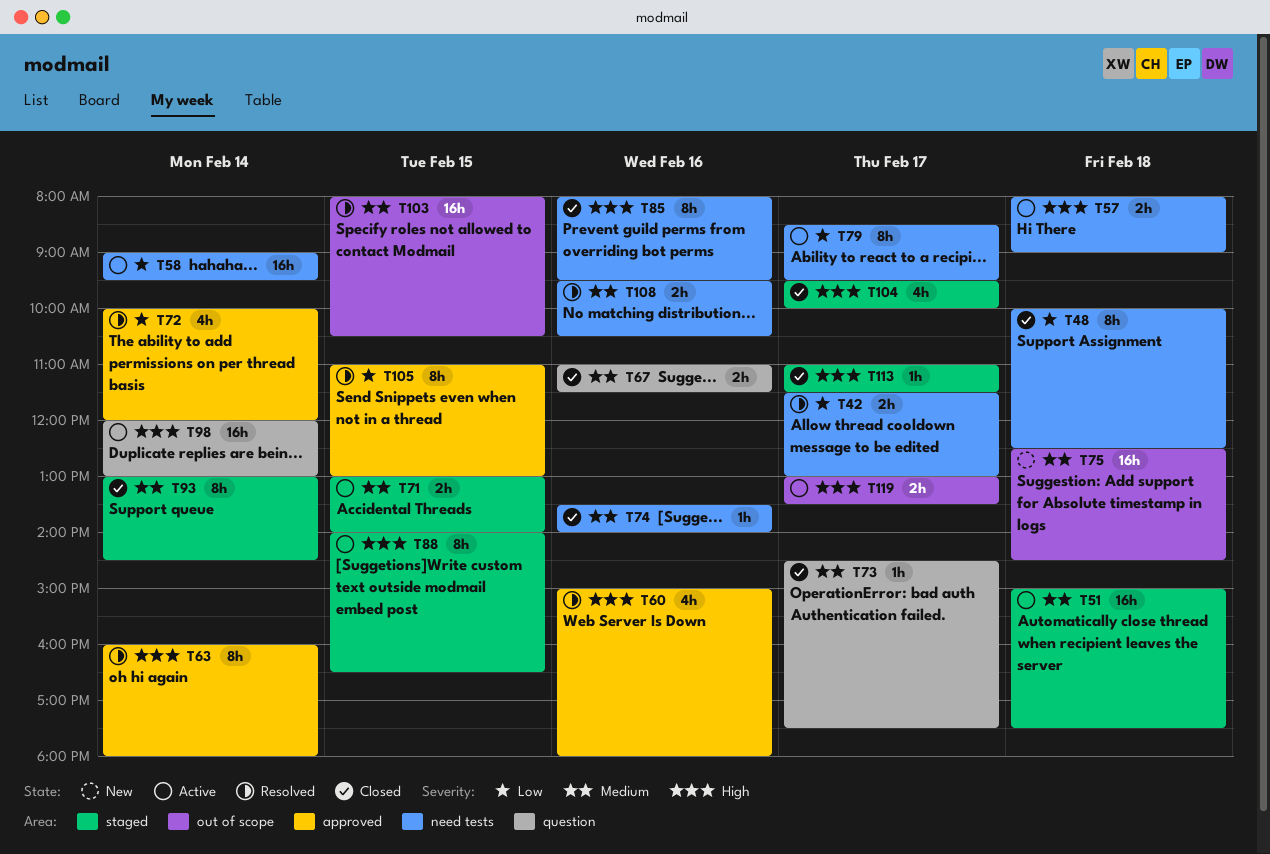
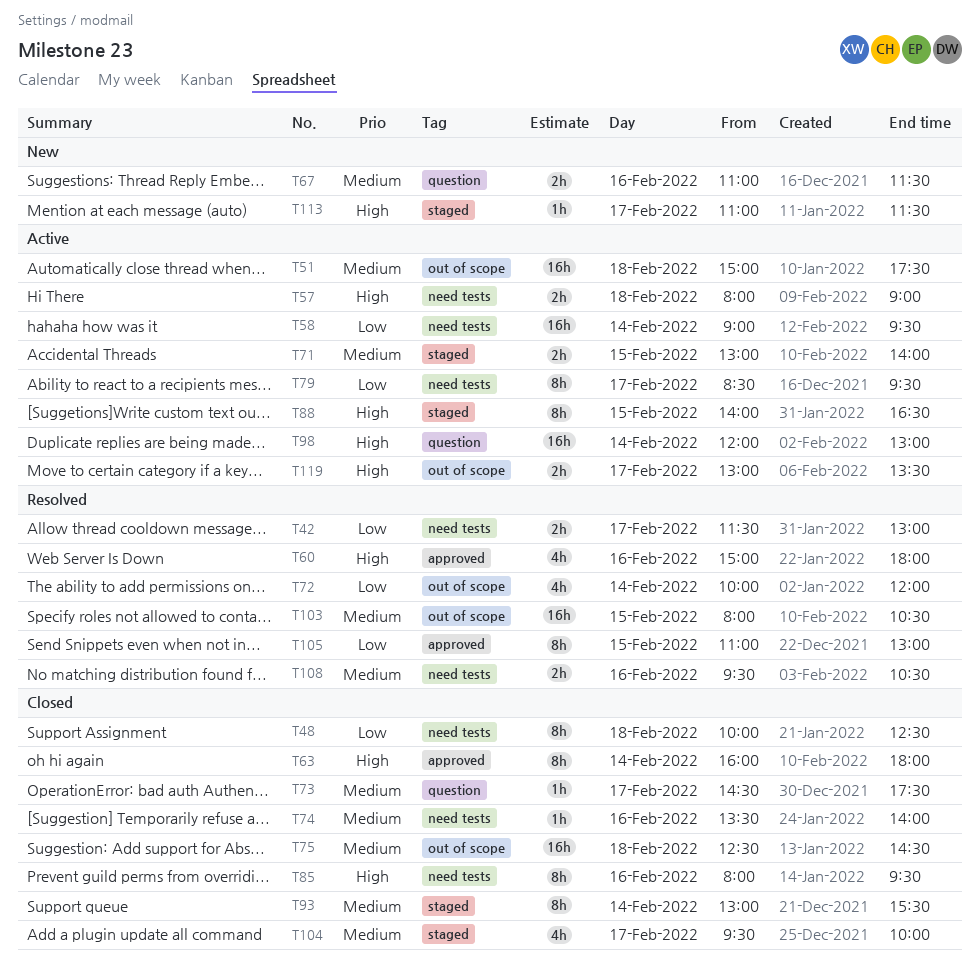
T51, label: staged -> out of scope
T63, status: Resolved -> Closed
T67, status: Closed -> New
T72, label: approved -> out of scope
T75, status: New -> Closed
T93, ends: 14:30 -> 15:30
T104, priority: High -> Medium
T113, status: Closed -> New

